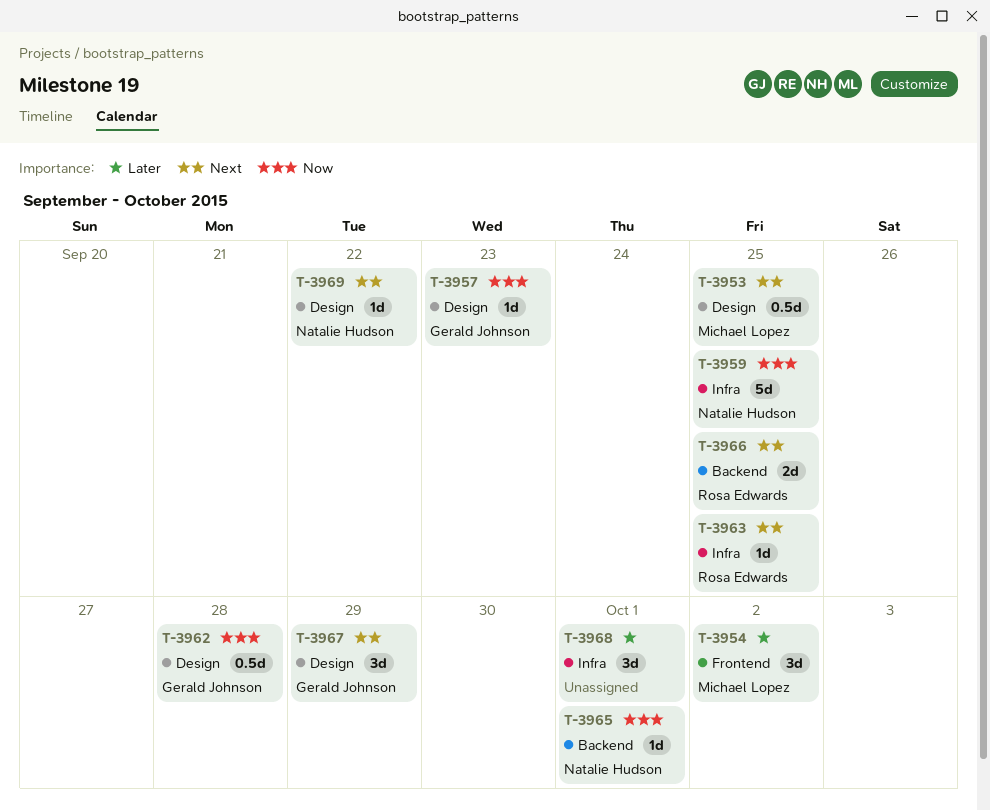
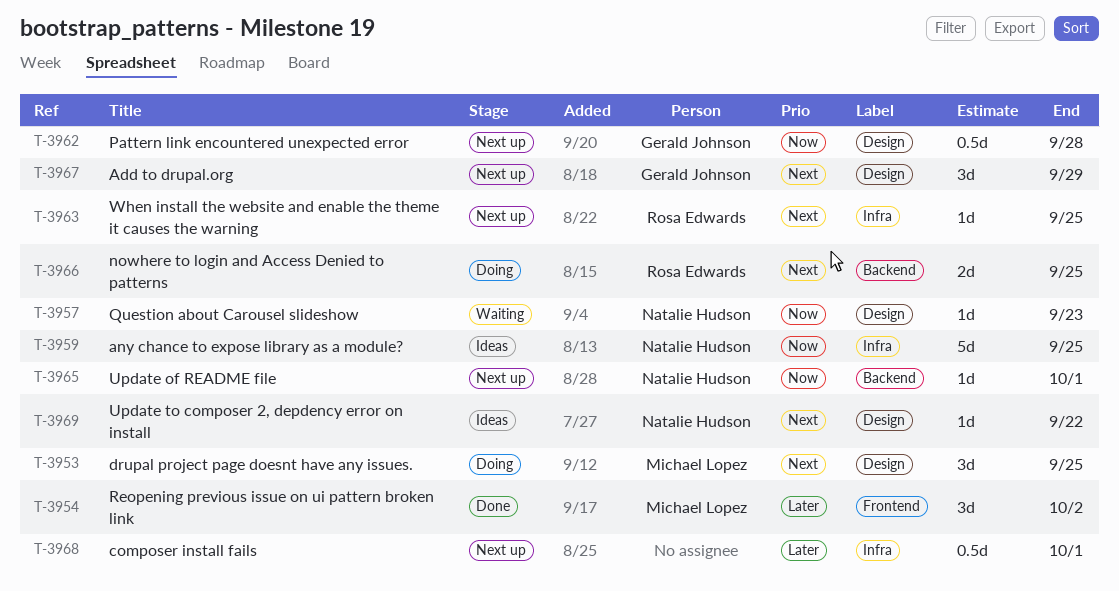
T-3953, estimate: 0.5d -> 3d
T-3957, owner: Gerald Johnson -> Natalie Hudson
T-3968, estimate: 3d -> 0.5d

